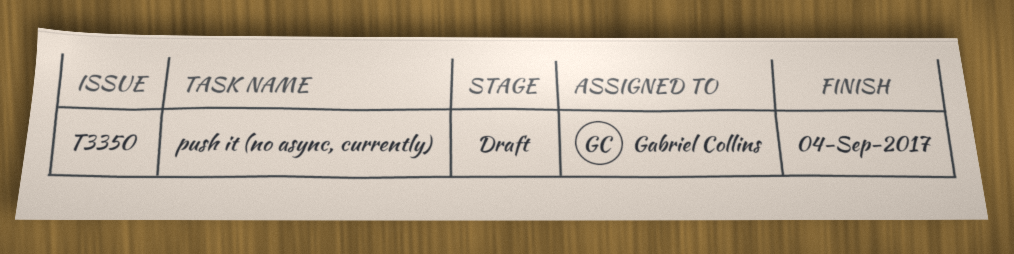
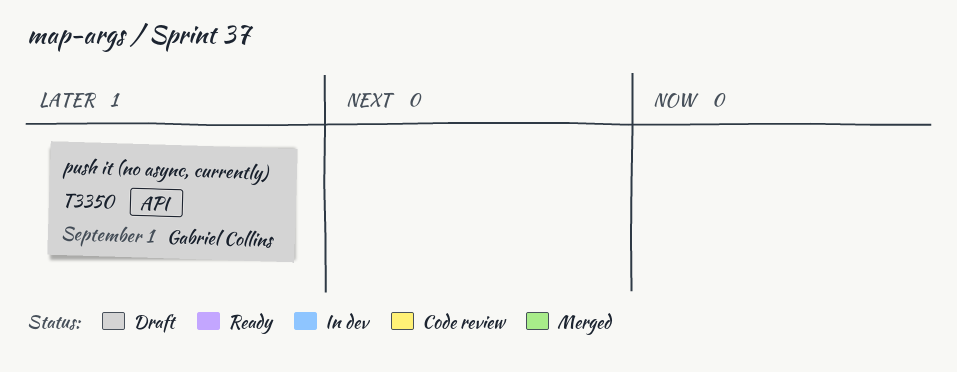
T3350, due: Sep 4 -> Sep 1

